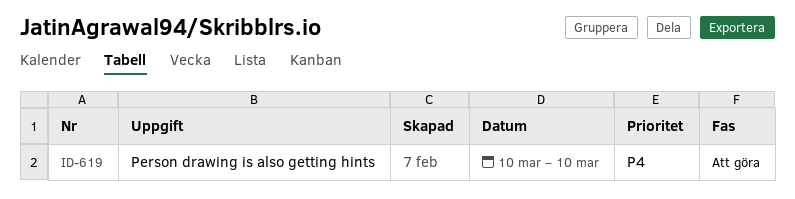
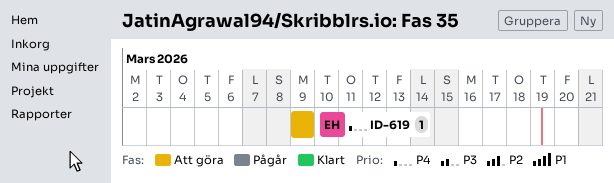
ID-619, start: Mar 10 -> Mar 9
ID-619, due: Mar 10 -> Mar 9

